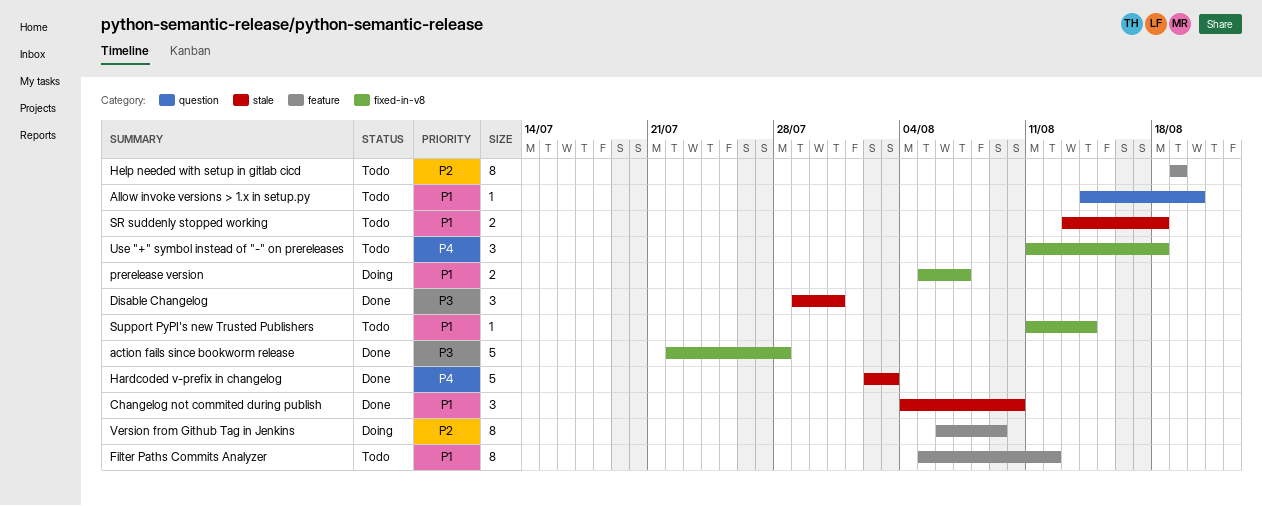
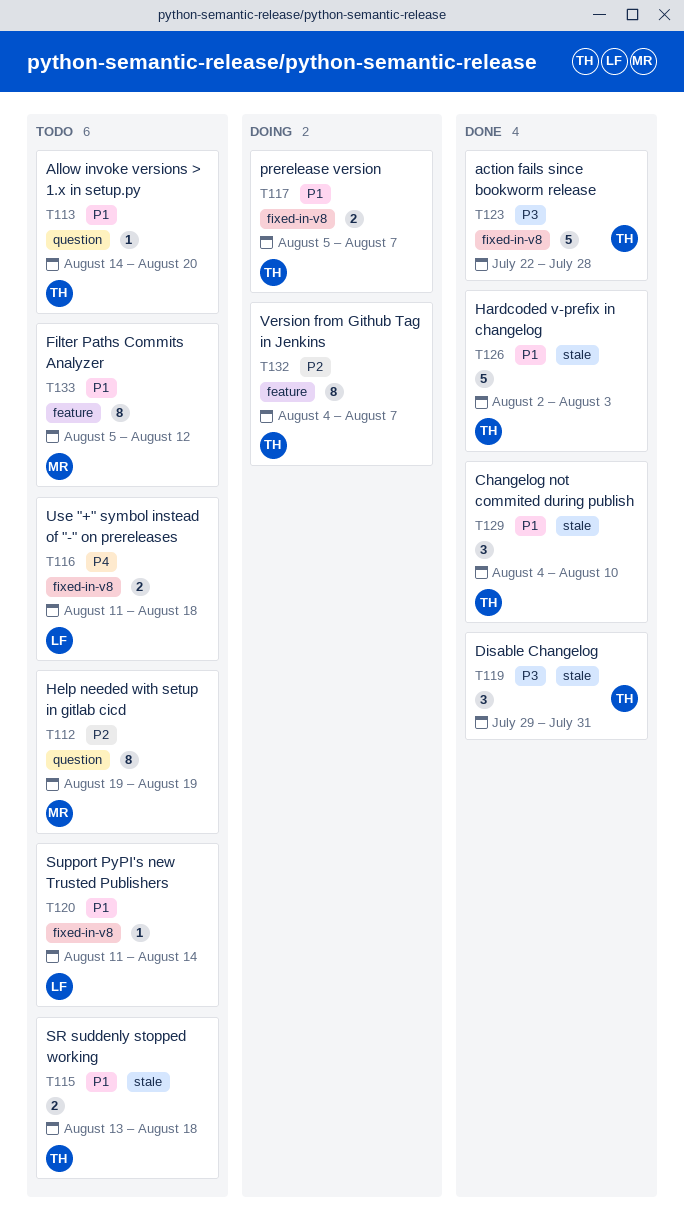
Hardcoded v-prefix in changelog, priority: P4 -> P1
Help needed with setup in gitlab cicd, label: feature -> question
Use "+" symbol instead of "-" on prereleases, estimate: 3 -> 2
Version from Github Tag in Jenkins, start: Aug 6 -> Aug 4
Version from Github Tag in Jenkins, due: Aug 9 -> Aug 7

